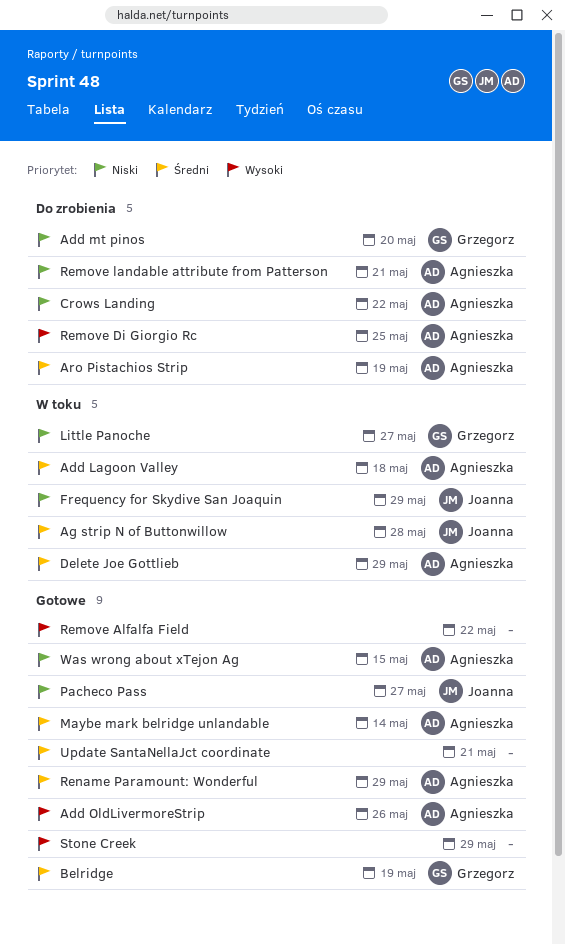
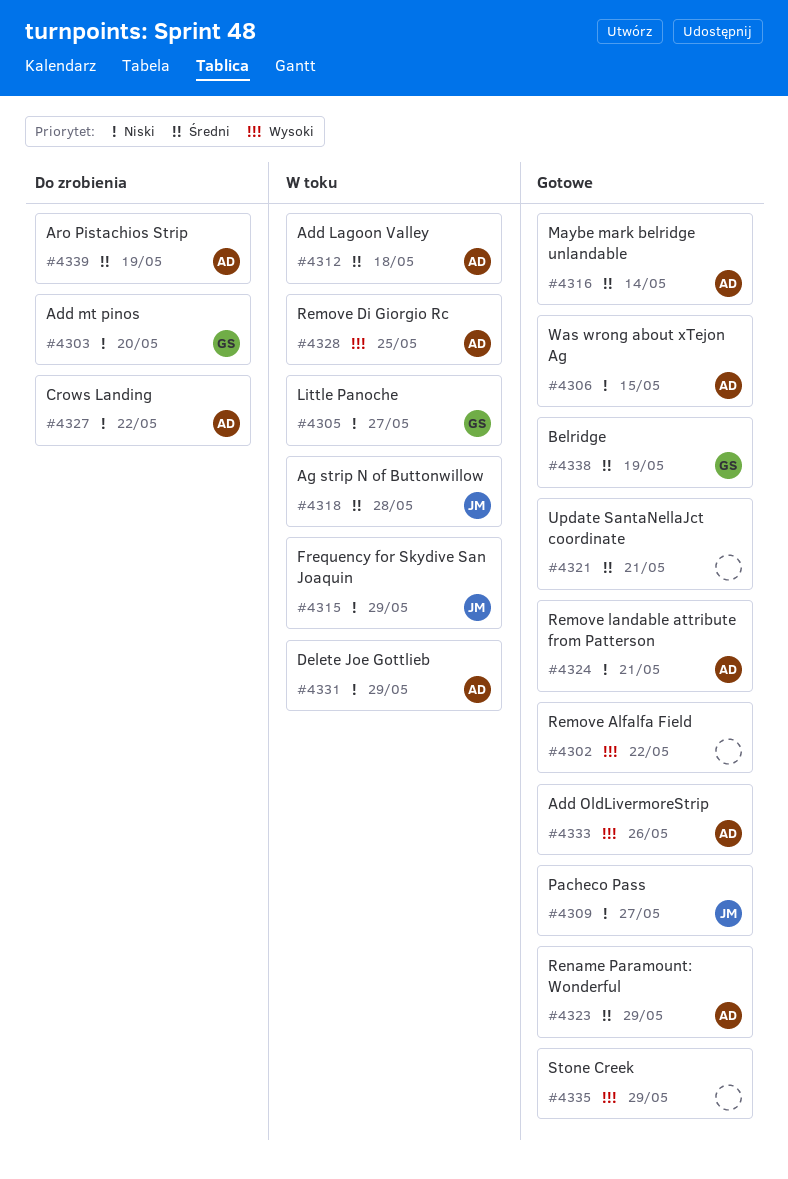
Delete Joe Gottlieb, priority: Średni -> Niski
Remove Di Giorgio Rc, status: Do zrobienia -> W toku
Remove landable attribute from Patterson, status: Do zrobienia -> Gotowe

